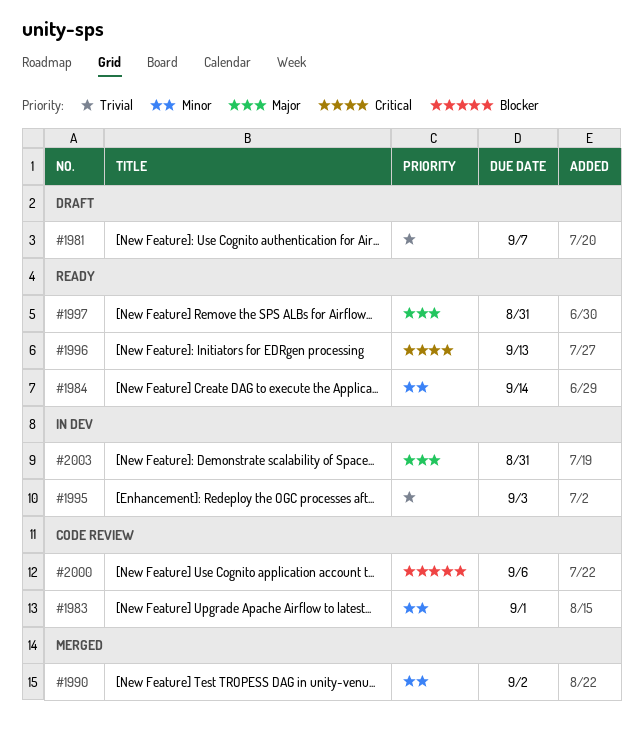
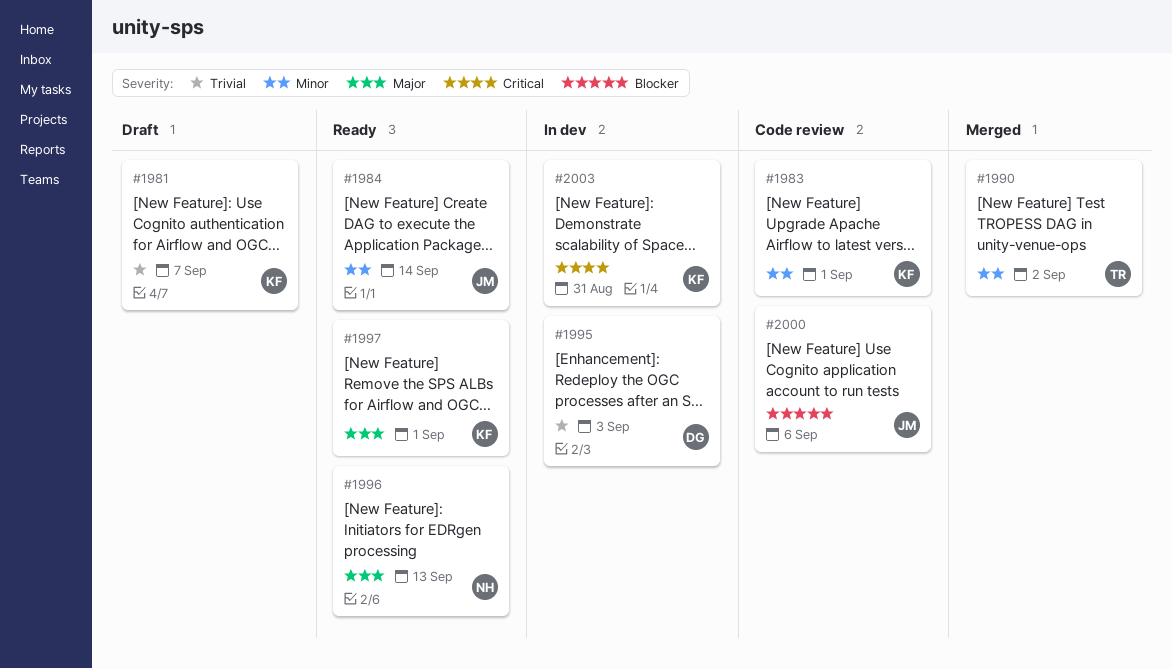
#1996, priority: Critical -> Major
#1997, due: Aug 31 -> Sep 1
#2003, priority: Major -> Critical

